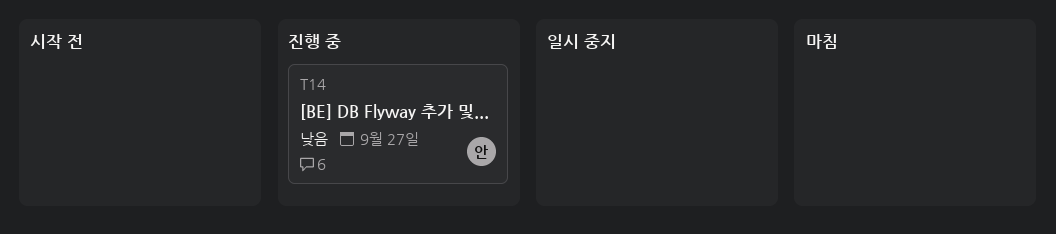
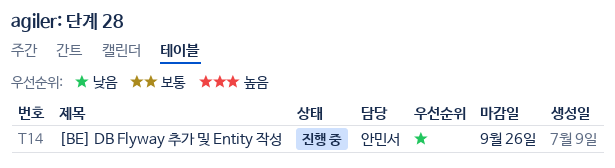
T14, due: Sep 27 -> Sep 26

